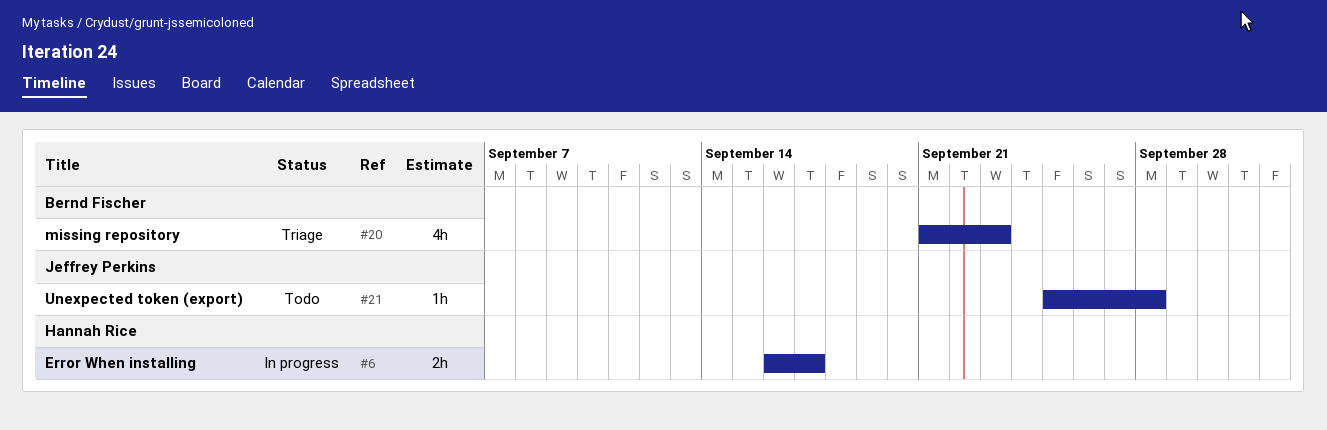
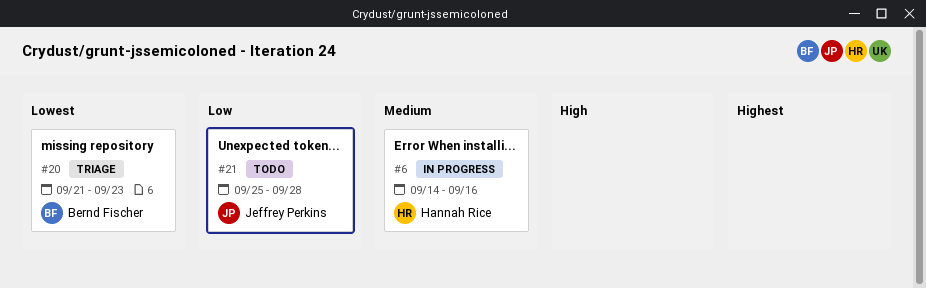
#6, start: Sep 16 -> Sep 14
#6, due: Sep 17 -> Sep 16

